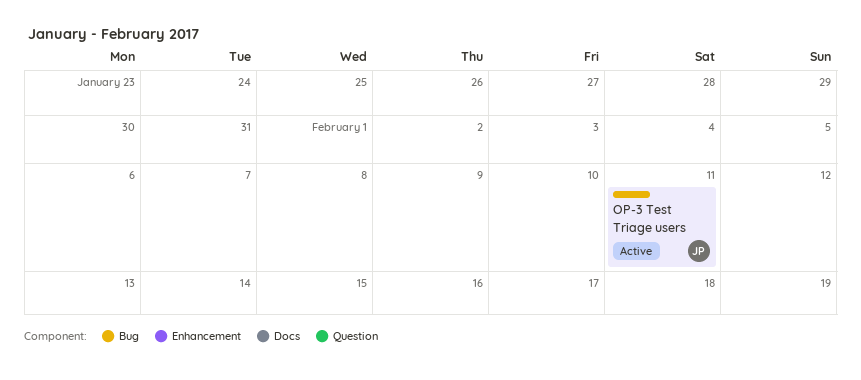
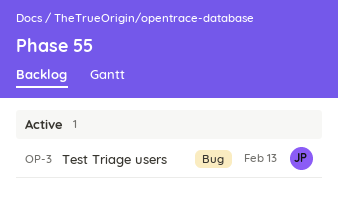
OP-3, due: Feb 11 -> Feb 13

